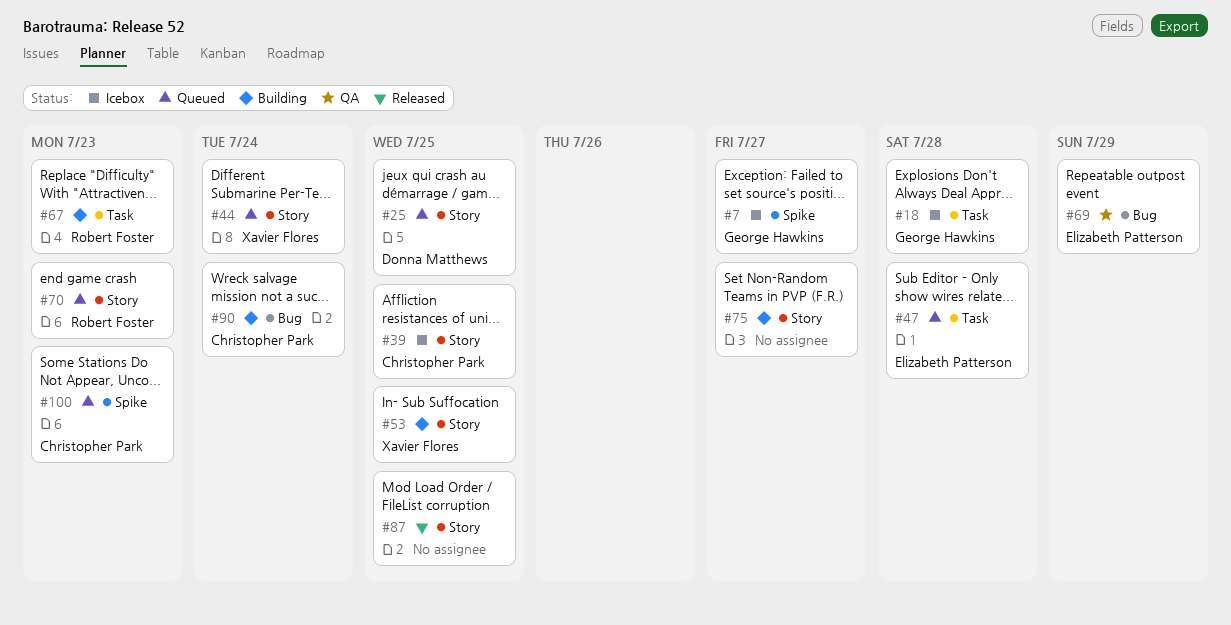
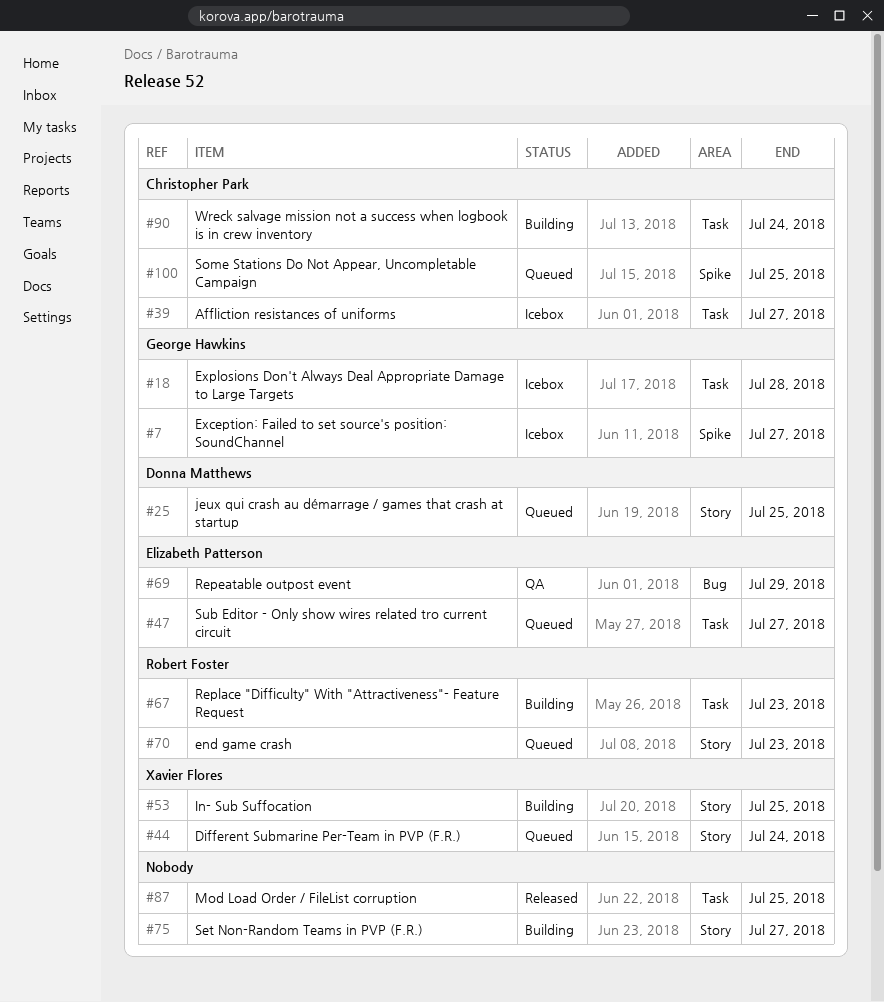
#39, label: Story -> Task
#39, due: Jul 25 -> Jul 27
#47, due: Jul 28 -> Jul 27
#87, label: Story -> Task
#90, label: Bug -> Task
#100, due: Jul 23 -> Jul 25

